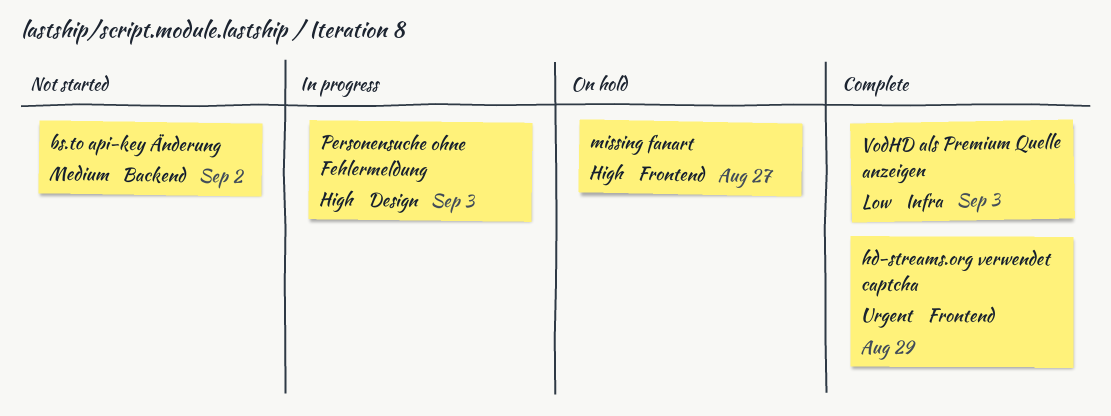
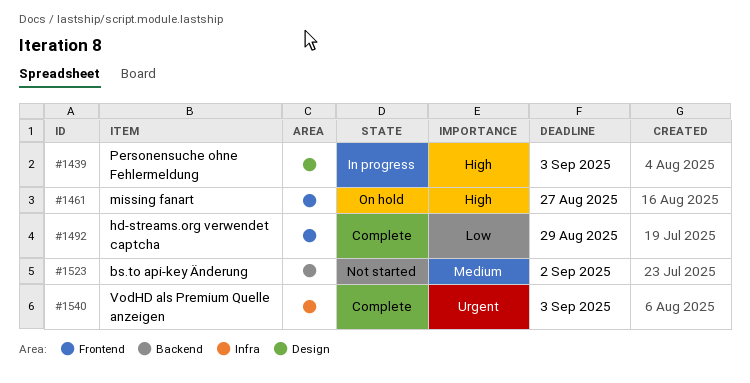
hd-streams.org verwendet captcha, priority: Urgent -> Low
VodHD als Premium Quelle anzeigen, priority: Low -> Urgent

